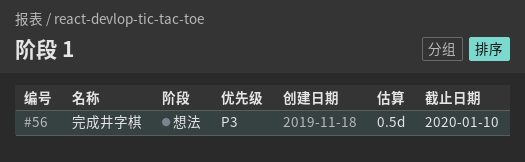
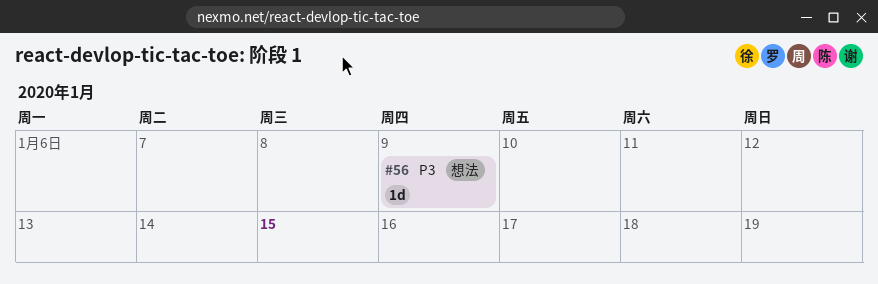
#56, estimate: 0.5d -> 1d
#56, due: Jan 10 -> Jan 9

